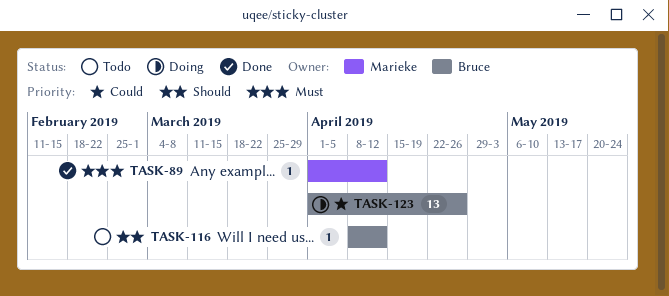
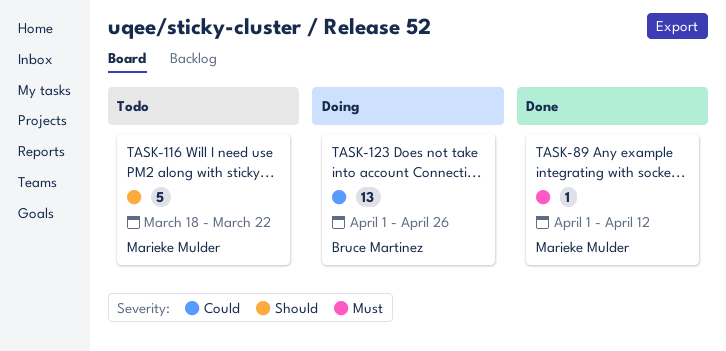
TASK-116, owner: Bruce Martinez -> Marieke Mulder
TASK-116, estimate: 1 -> 5
TASK-116, start: Apr 8 -> Mar 18
TASK-116, due: Apr 12 -> Mar 22

